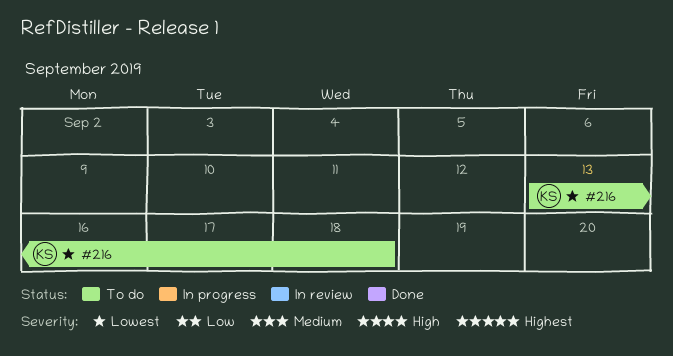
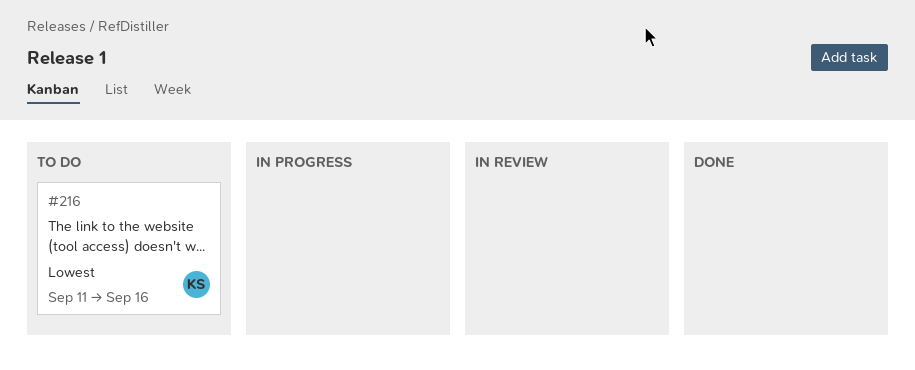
#216, start: Sep 13 -> Sep 11
#216, due: Sep 18 -> Sep 16

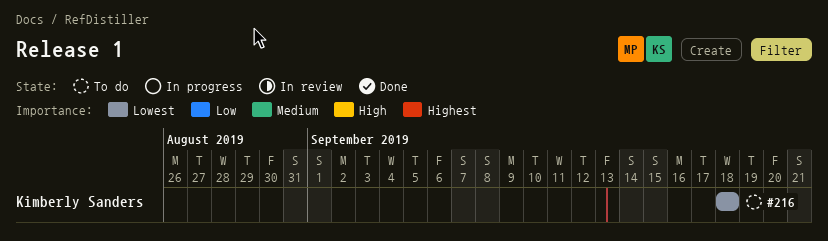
#216, start: Sep 11 -> Sep 18
#216, due: Sep 16 -> Sep 18

